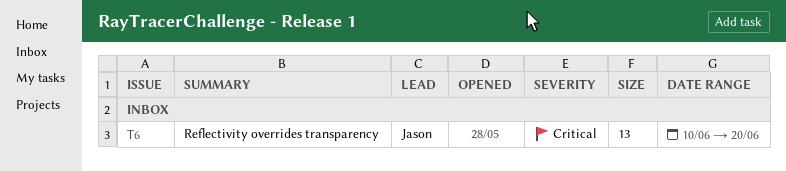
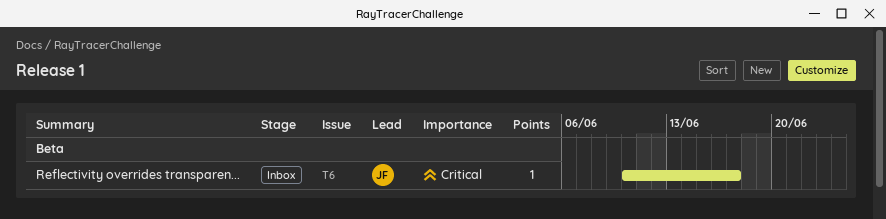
T6, estimate: 13 -> 1
T6, due: Jun 20 -> Jun 17

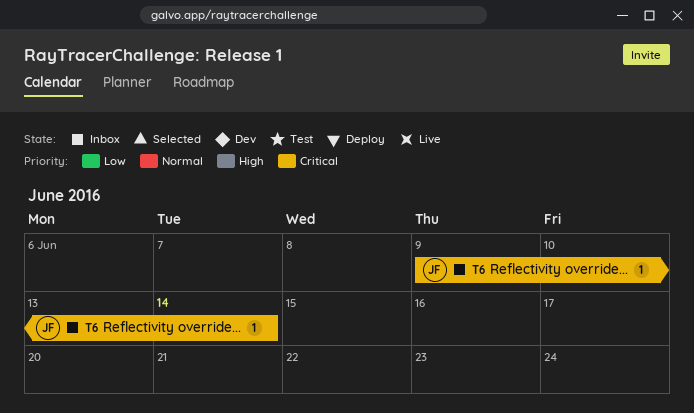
T6, start: Jun 10 -> Jun 9
T6, due: Jun 17 -> Jun 14

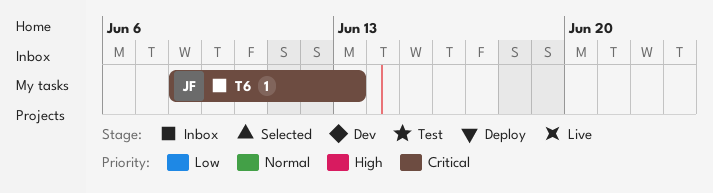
T6, start: Jun 9 -> Jun 8
T6, due: Jun 14 -> Jun 13

